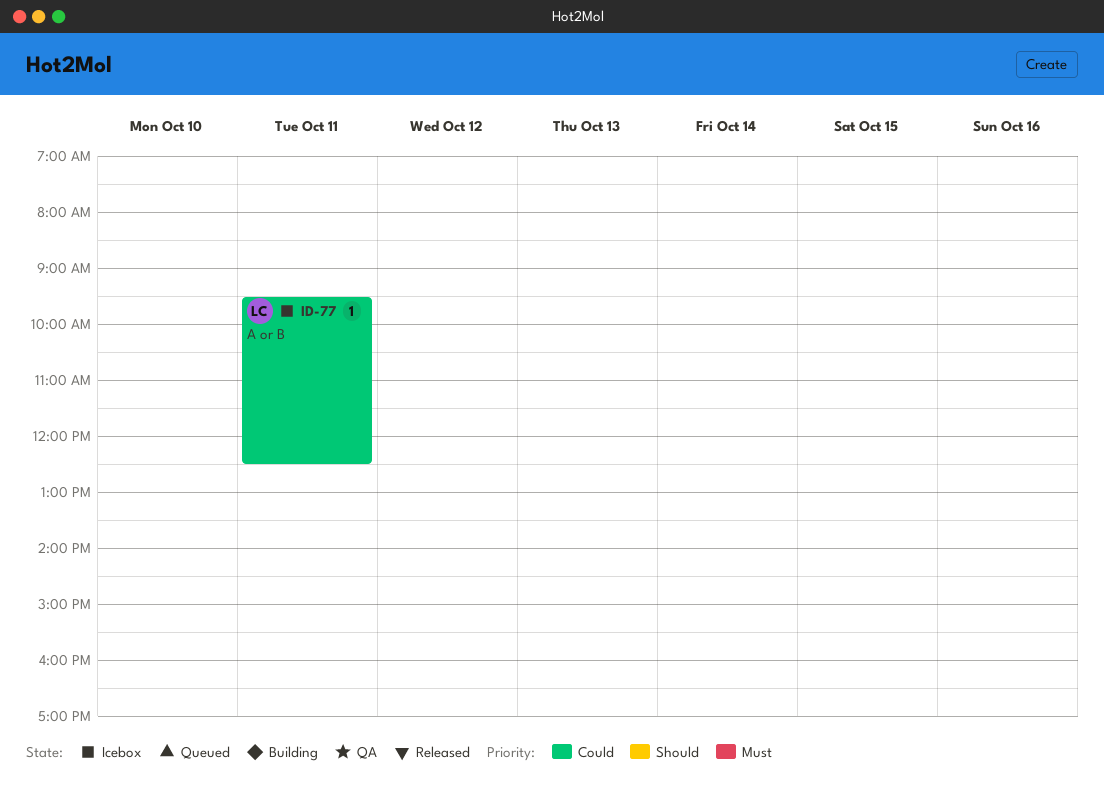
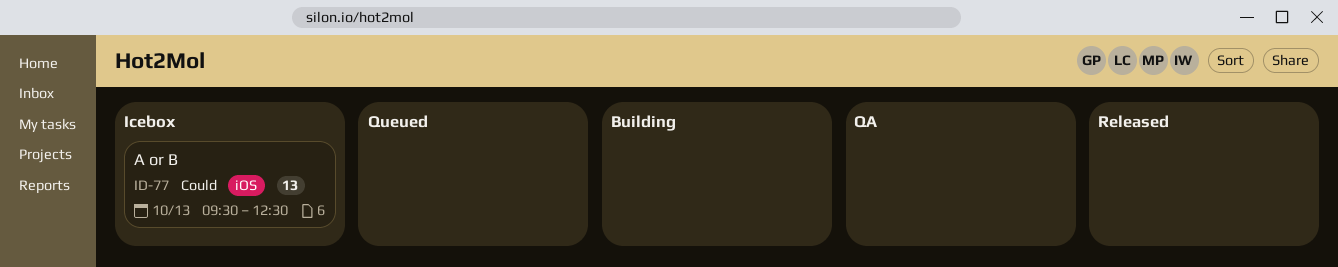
ID-77, estimate: 1 -> 13
ID-77, day: Oct 11 -> Oct 13

